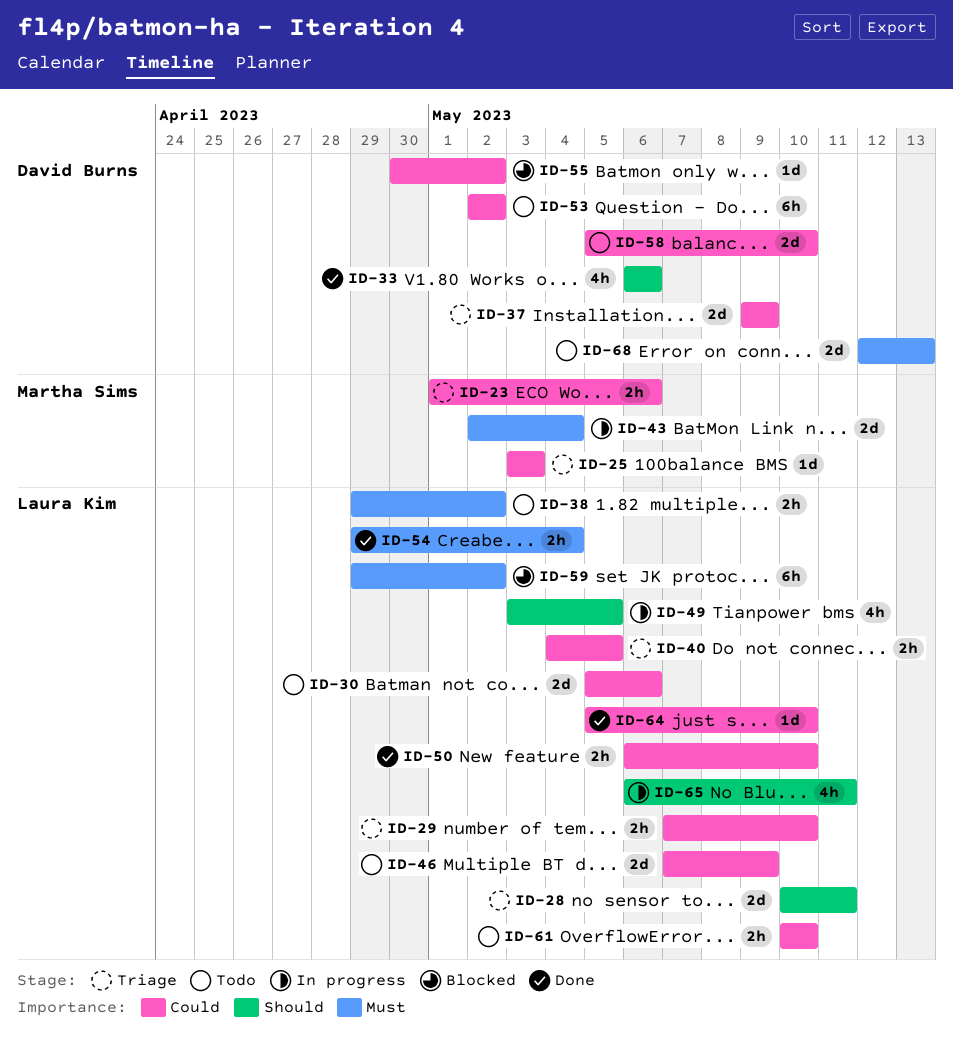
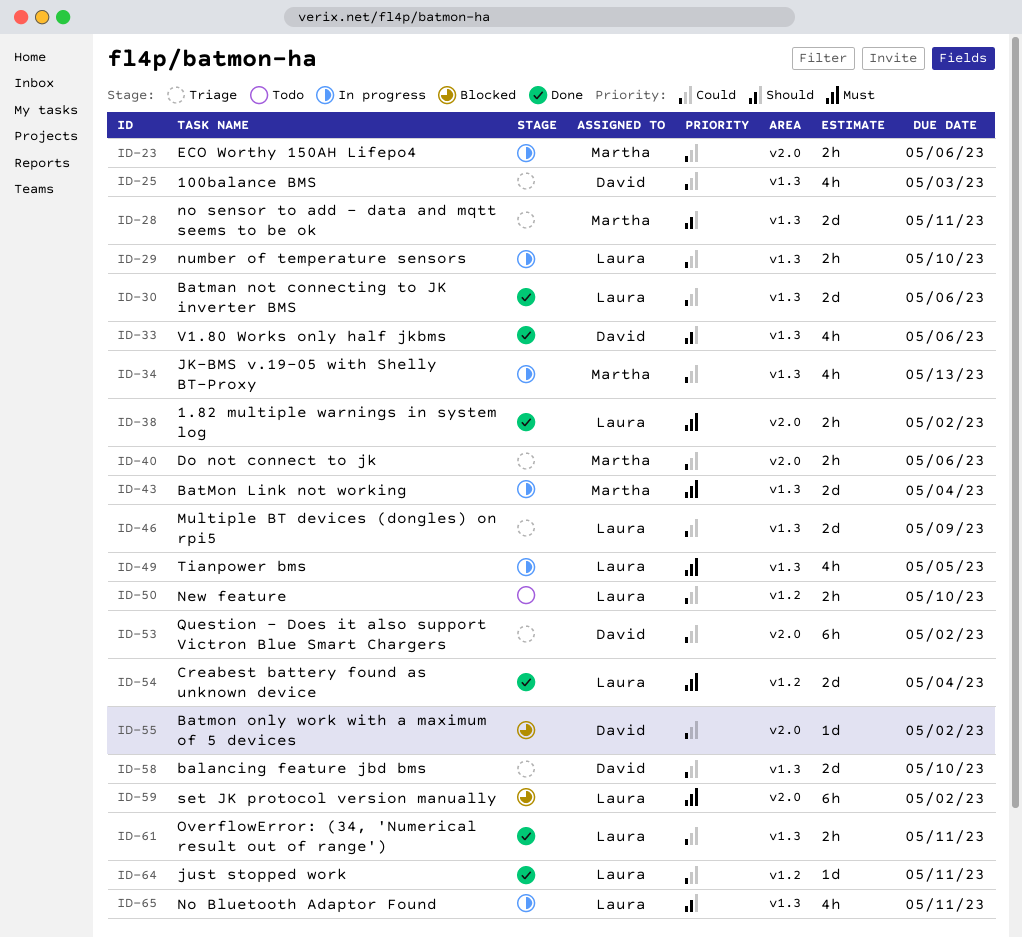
ID-23, status: Triage -> In progress
ID-25, owner: Martha Sims -> David Burns
ID-25, estimate: 1d -> 4h
ID-28, owner: Laura Kim -> Martha Sims
ID-29, status: Triage -> In progress
ID-30, status: Todo -> Done
ID-34: none -> present
ID-37: present -> none
ID-38, status: Todo -> Done
ID-40, owner: Laura Kim -> Martha Sims
ID-40, due: May 5 -> May 6
ID-46, status: Todo -> Triage
ID-49, priority: Should -> Must
ID-50, status: Done -> Todo
ID-53, status: Todo -> Triage
ID-54, estimate: 2h -> 2d
ID-58, status: Todo -> Triage
ID-61, status: Todo -> Done
ID-61, due: May 10 -> May 11
ID-64, due: May 10 -> May 11
ID-68: present -> none

